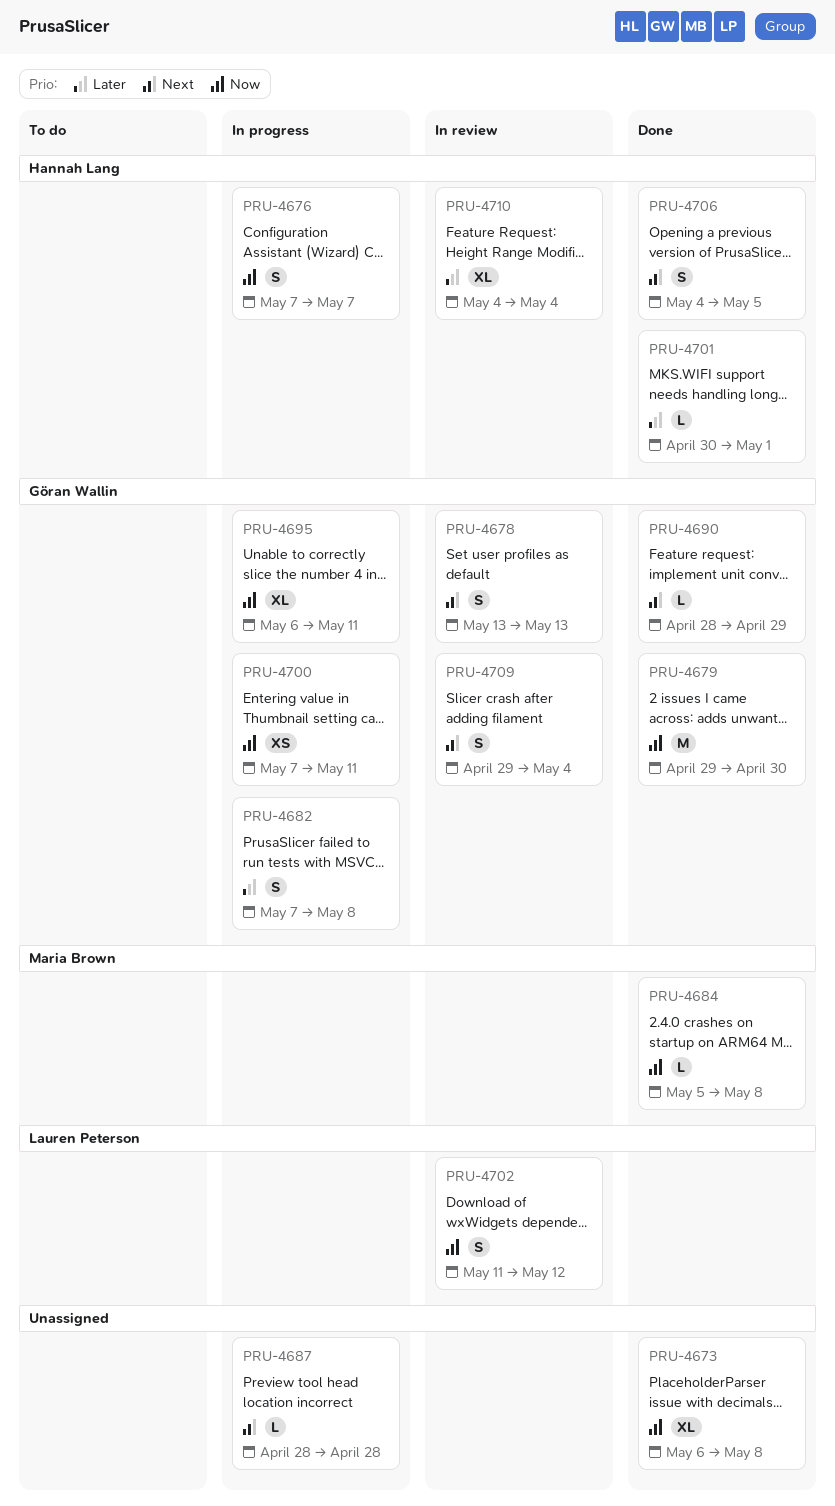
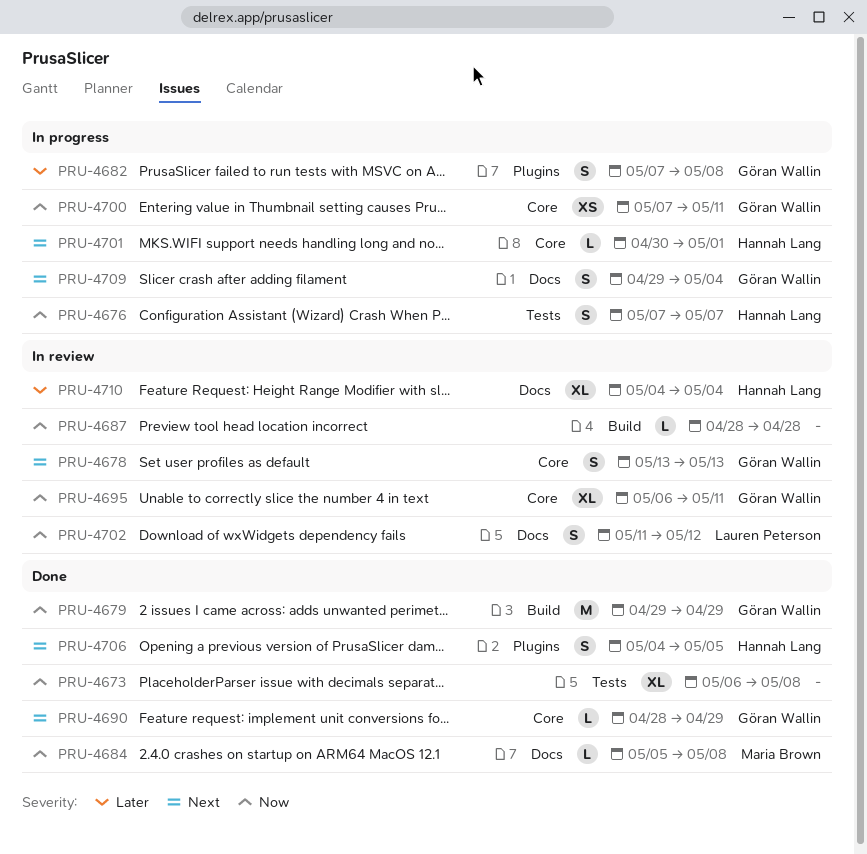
PRU-4679, due: Apr 30 -> Apr 29
PRU-4687, status: In progress -> In review
PRU-4687, priority: Next -> Now
PRU-4695, status: In progress -> In review
PRU-4701, status: Done -> In progress
PRU-4701, priority: Later -> Next
PRU-4709, status: In review -> In progress

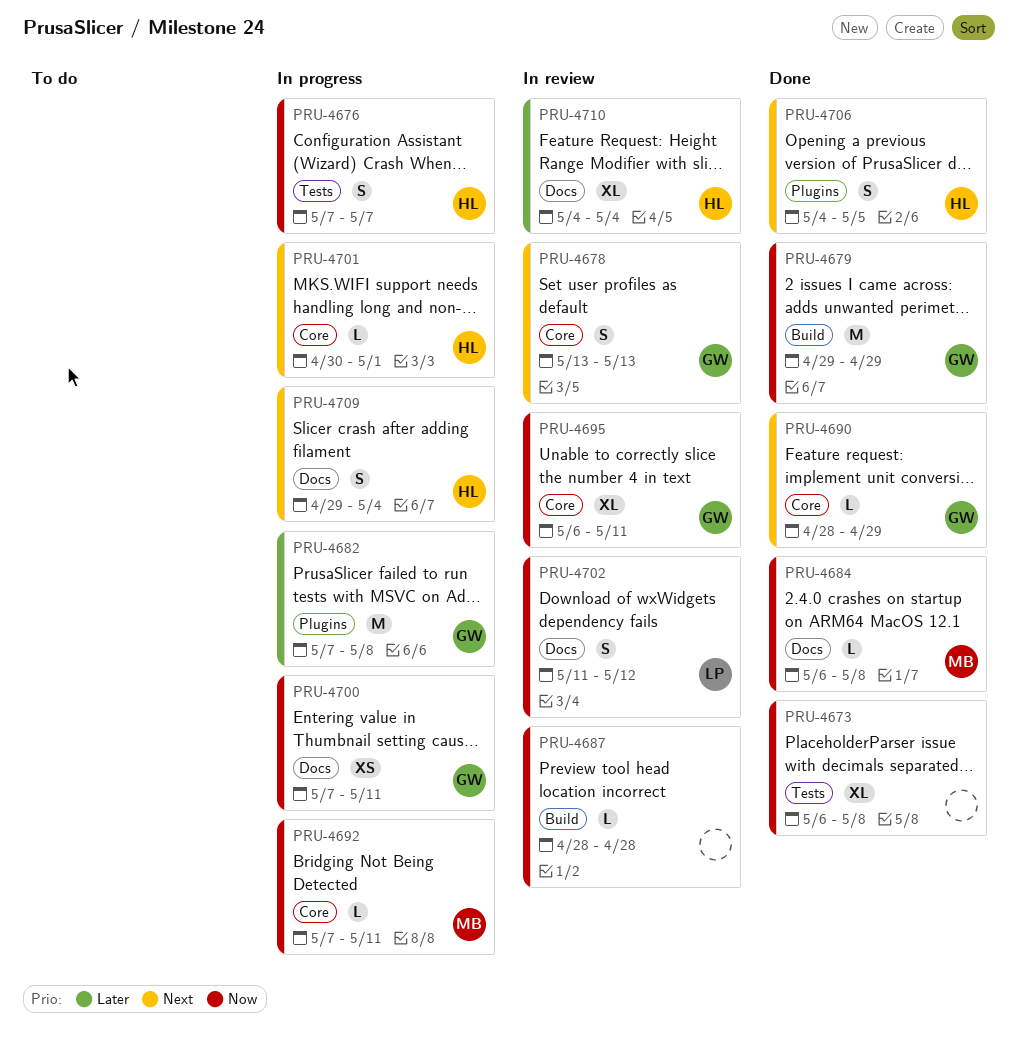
PRU-4682, estimate: S -> M
PRU-4684, start: May 5 -> May 6
PRU-4692: none -> present
PRU-4700, label: Core -> Docs
PRU-4709, owner: Göran Wallin -> Hannah Lang

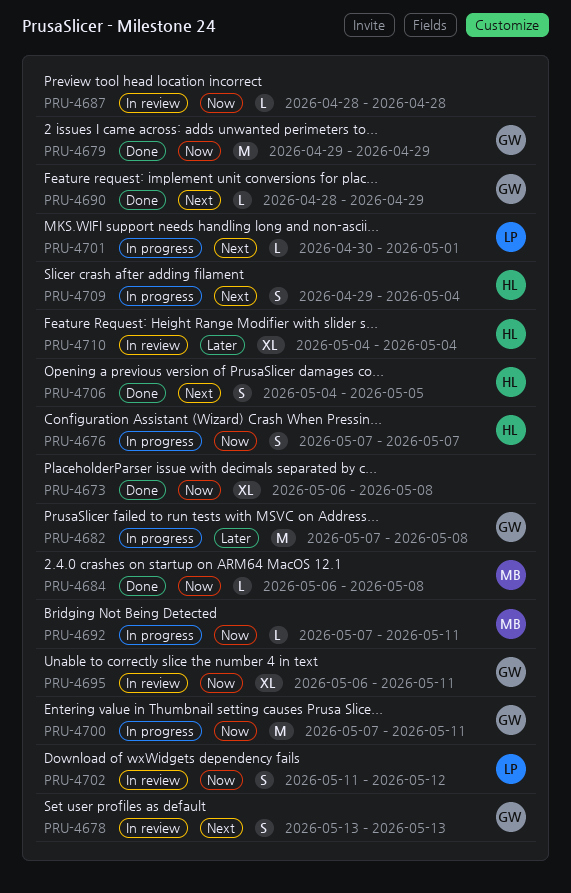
PRU-4700, estimate: XS -> M
PRU-4701, owner: HL -> LP

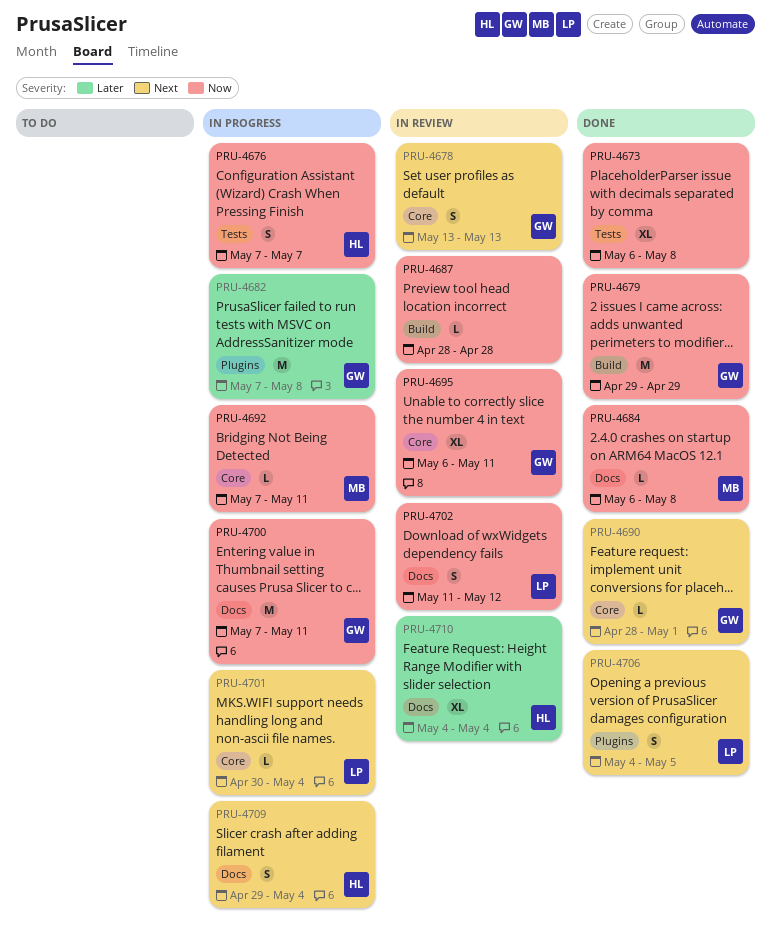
PRU-4690, due: Apr 29 -> May 1
PRU-4701, due: May 1 -> May 4
PRU-4706, owner: HL -> LP

